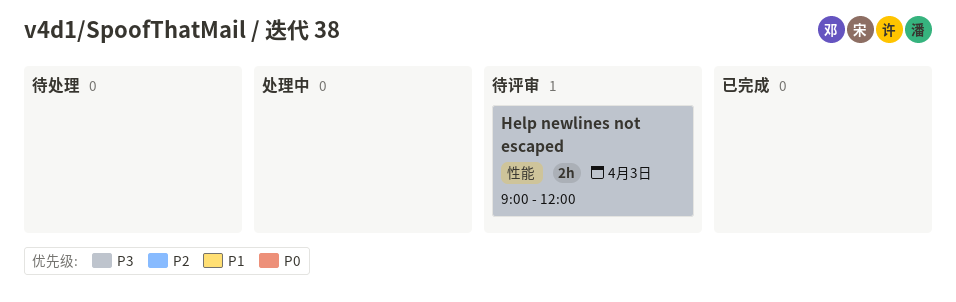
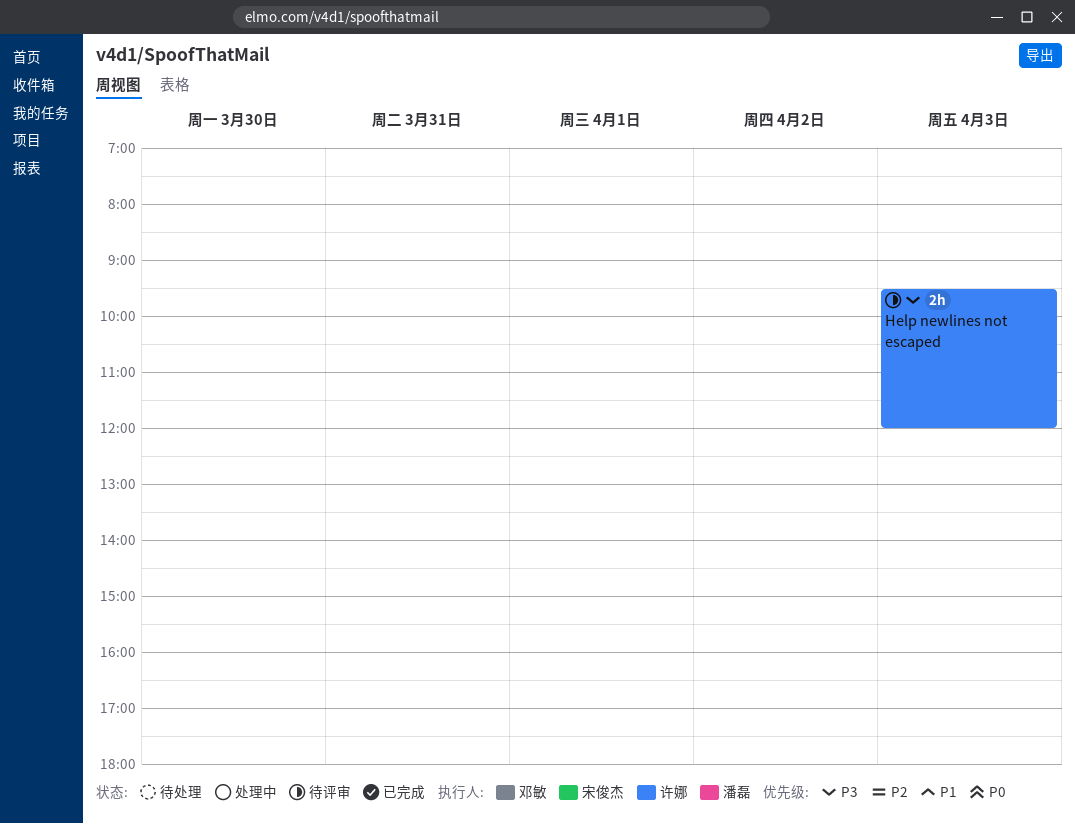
Help newlines not escaped, begins: 09:00 -> 09:30

